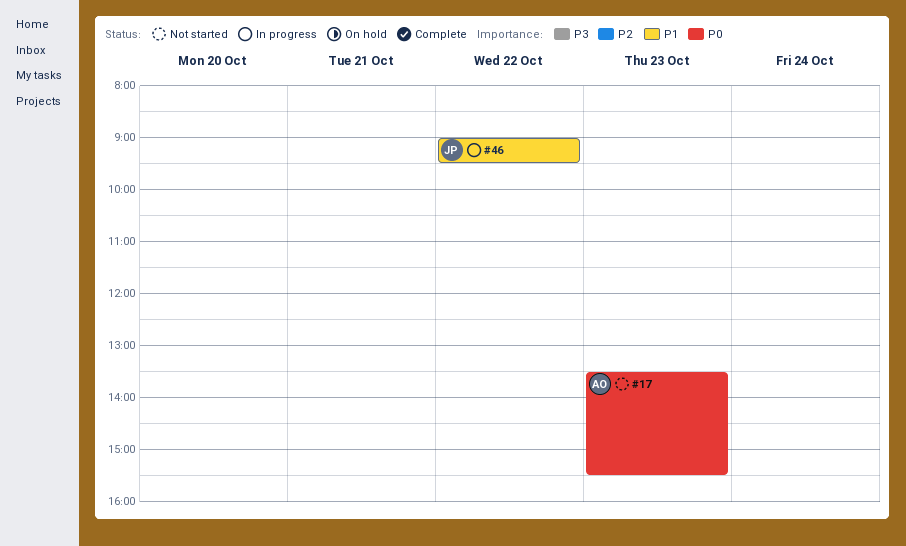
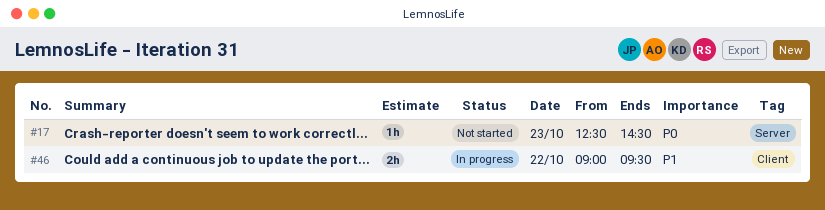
#17, begins: 13:30 -> 12:30
#17, ends: 15:30 -> 14:30

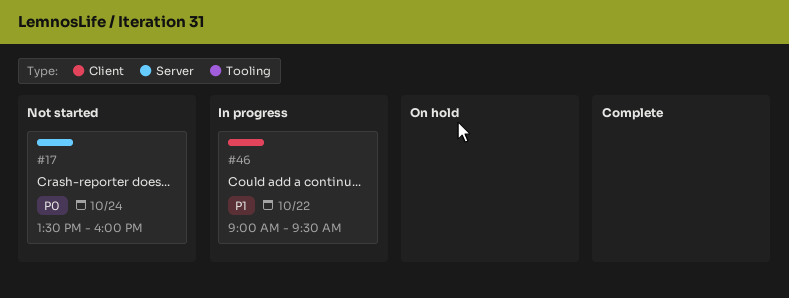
#17, day: Oct 23 -> Oct 24
#17, begins: 12:30 -> 13:30
#17, ends: 14:30 -> 16:00

